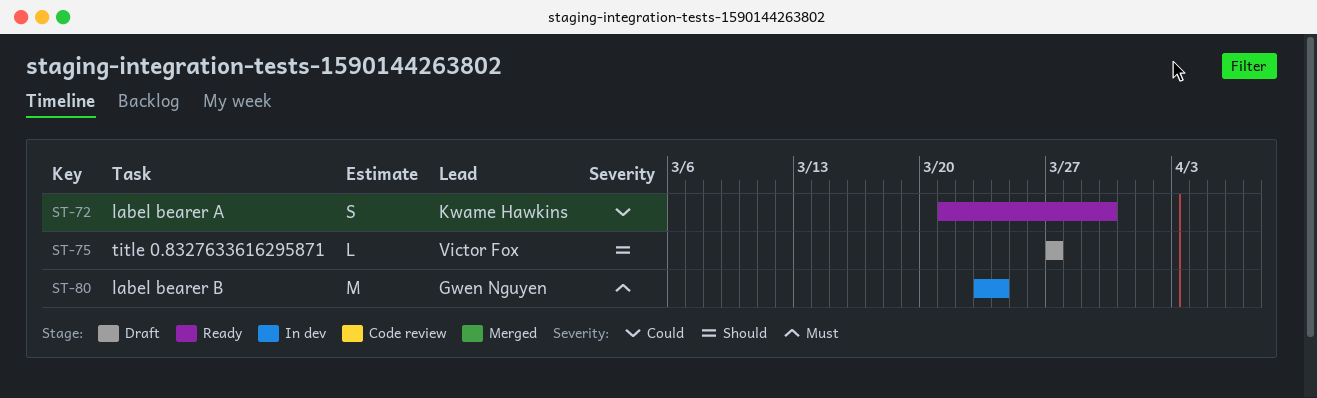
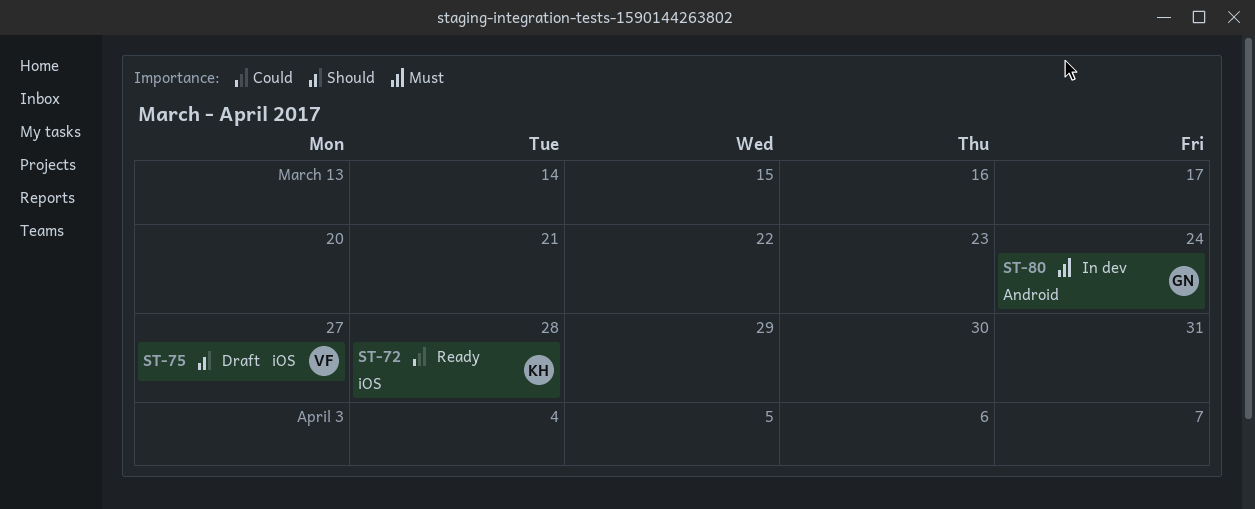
ST-72, due: Mar 30 -> Mar 28

